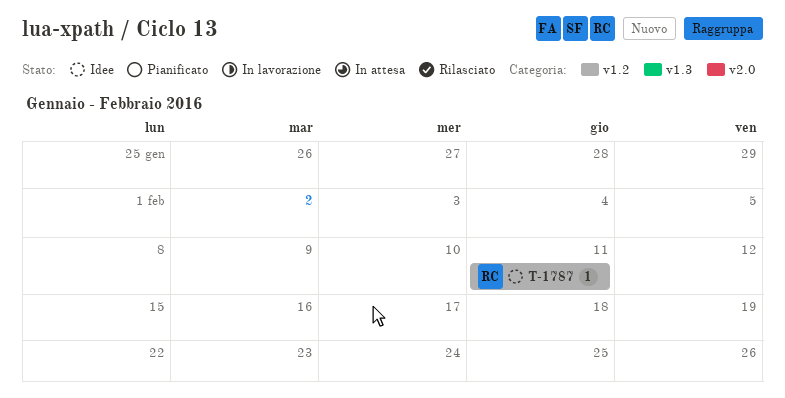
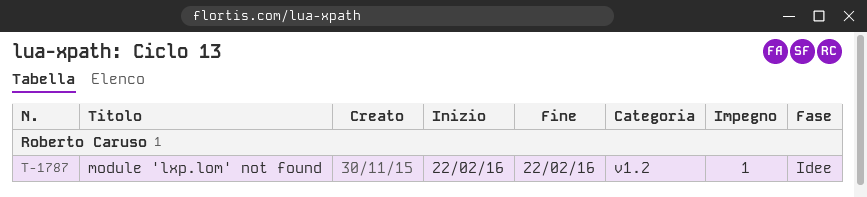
T-1787, start: Feb 11 -> Feb 22
T-1787, due: Feb 11 -> Feb 22

